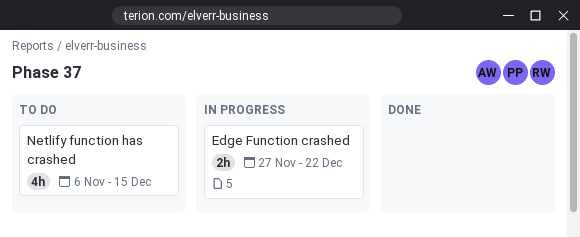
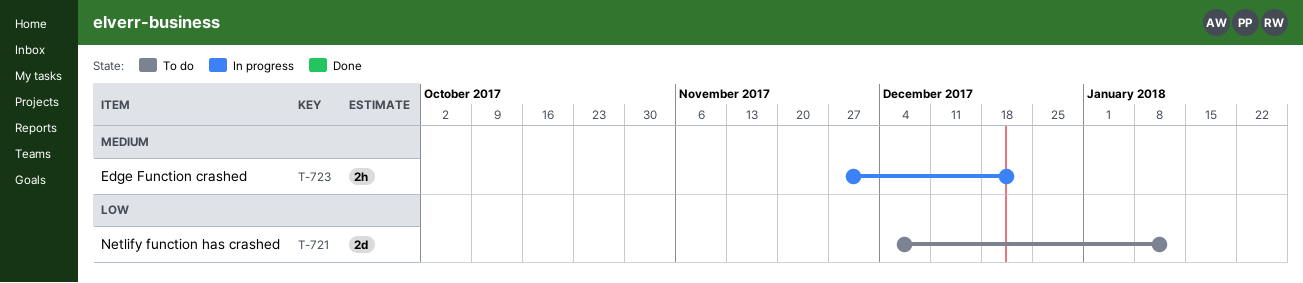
Netlify function has crashed, estimate: 4h -> 2d
Netlify function has crashed, start: Nov 6 -> Dec 4
Netlify function has crashed, due: Dec 15 -> Jan 12

